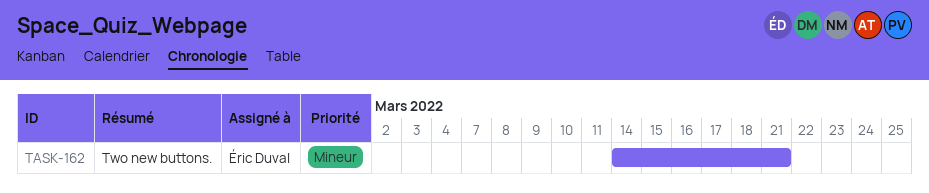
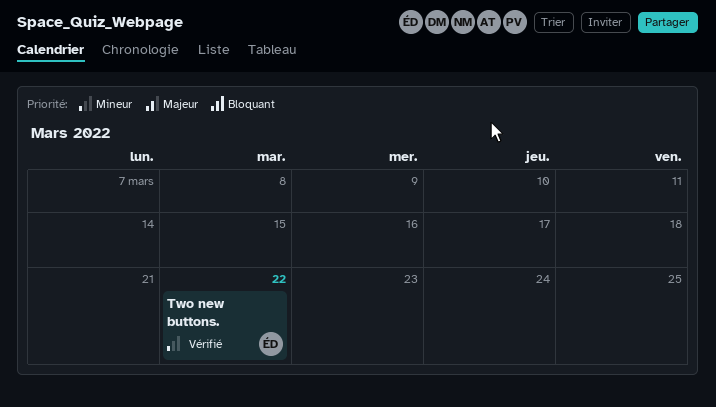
Two new buttons., due: Mar 21 -> Mar 22

